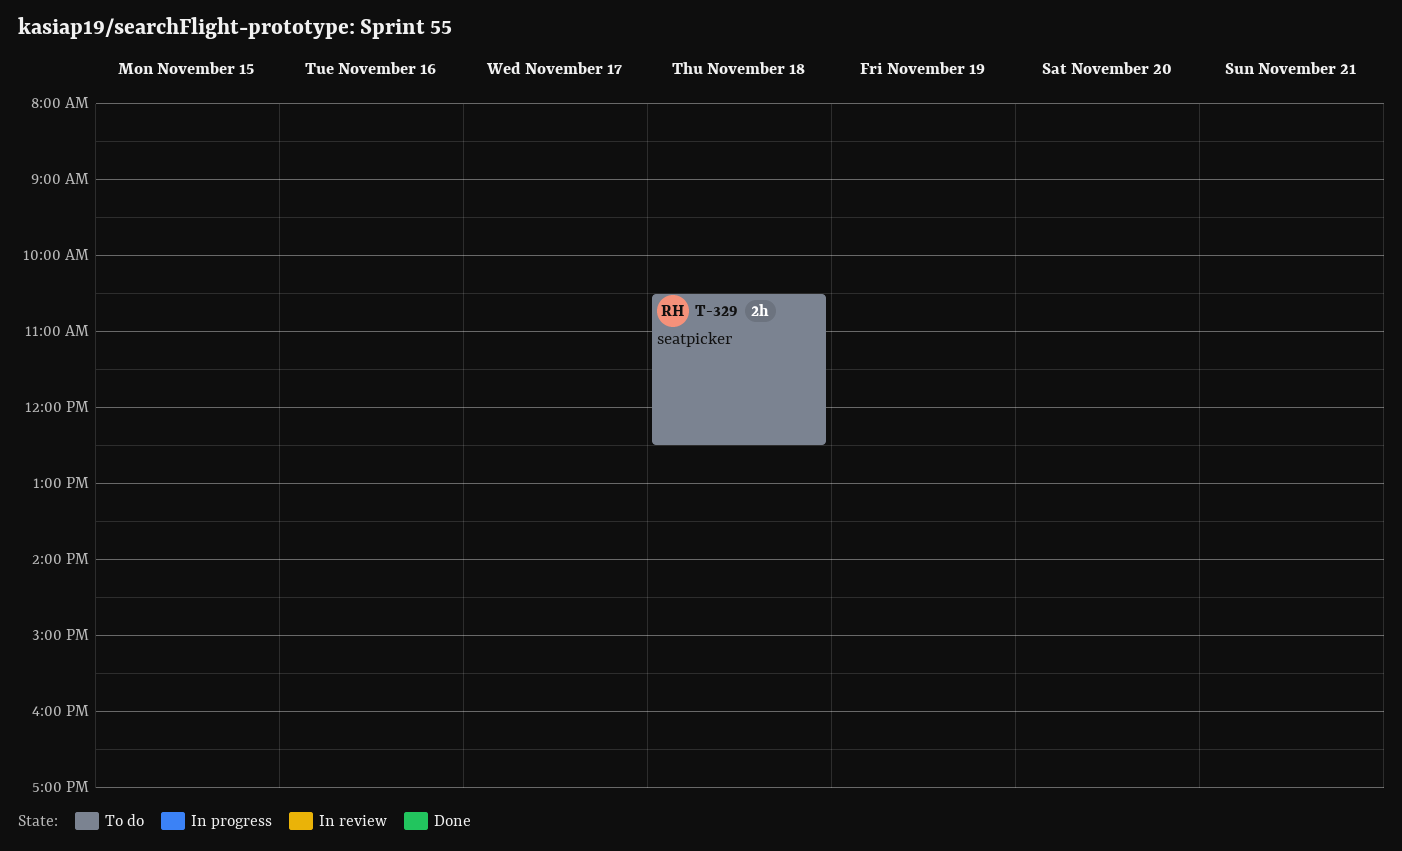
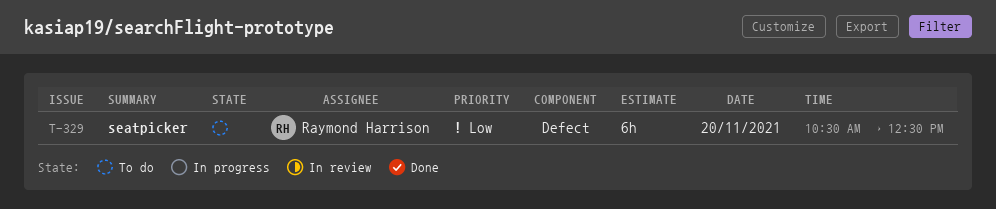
T-329, estimate: 2h -> 6h
T-329, day: Nov 18 -> Nov 20

